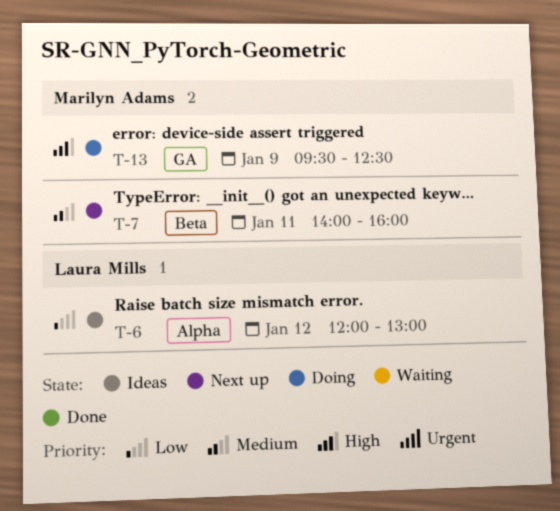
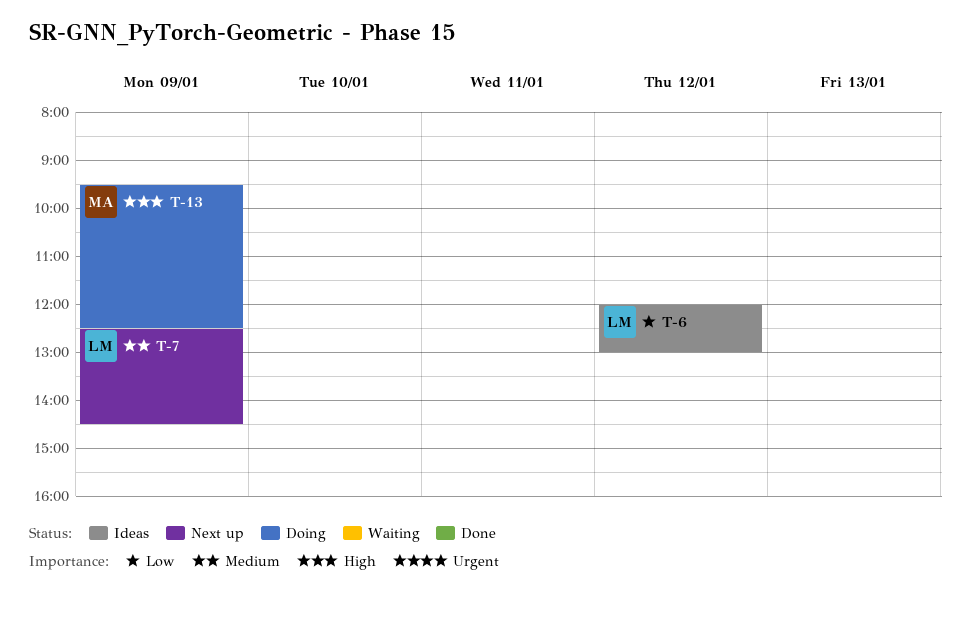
T-7, owner: Marilyn Adams -> Laura Mills
T-7, day: Jan 11 -> Jan 9
T-7, begins: 14:00 -> 12:30
T-7, ends: 16:00 -> 14:30

